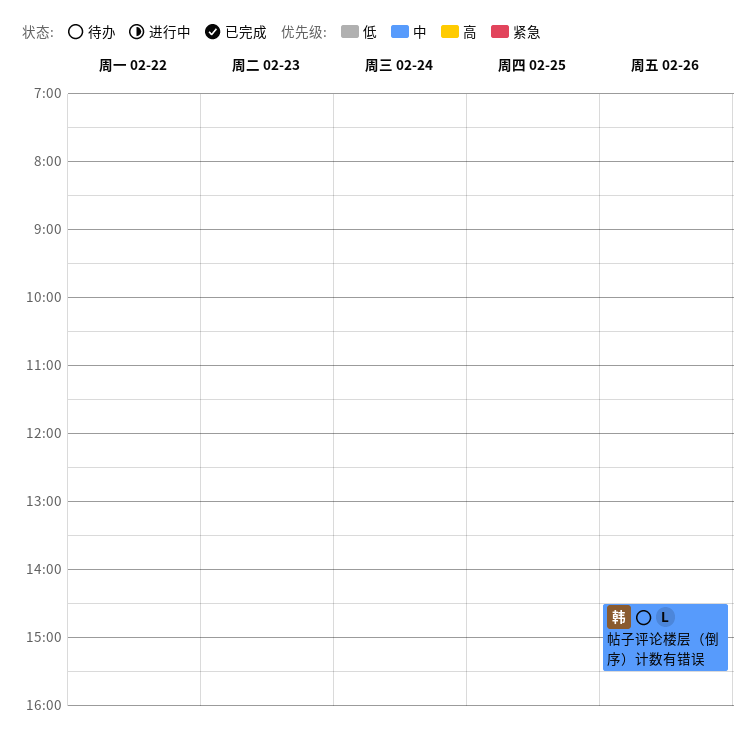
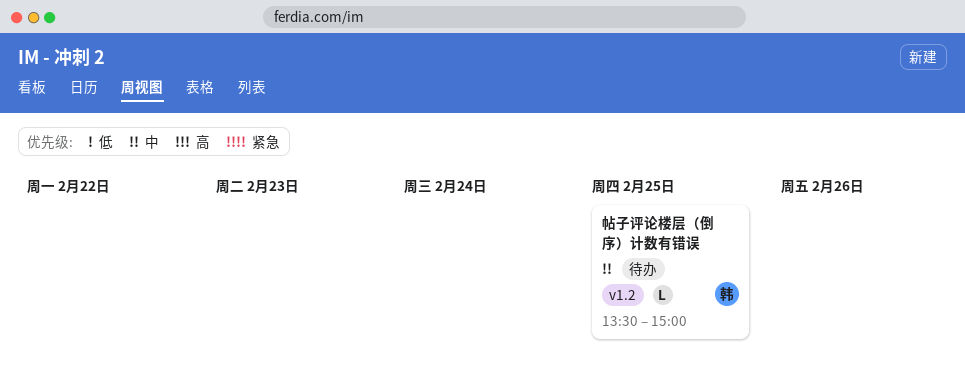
帖子评论楼层（倒序）计数有错误, day: Feb 26 -> Feb 25
帖子评论楼层（倒序）计数有错误, begins: 14:30 -> 13:30
帖子评论楼层（倒序）计数有错误, ends: 15:30 -> 15:00

